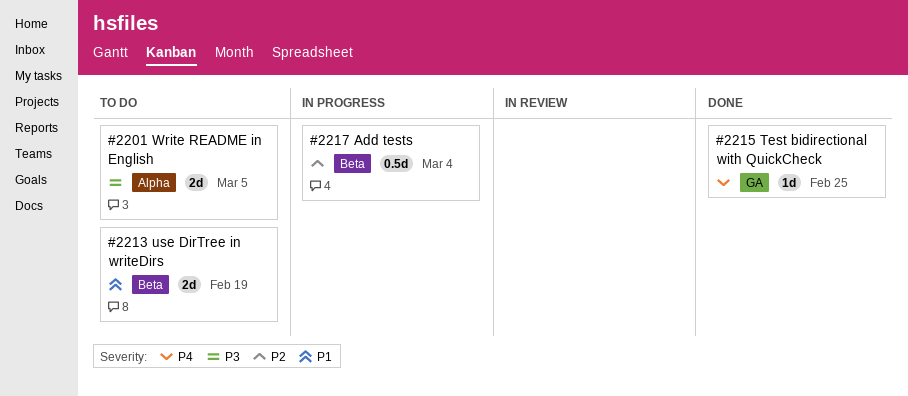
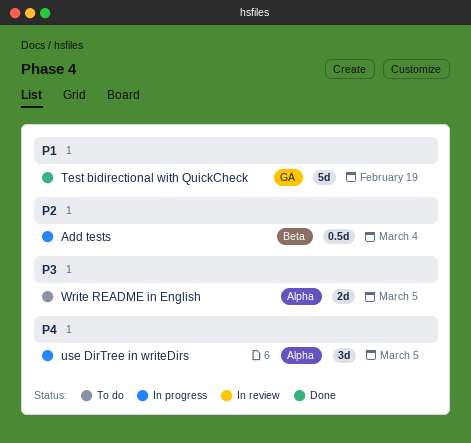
Test bidirectional with QuickCheck, priority: P4 -> P1
Test bidirectional with QuickCheck, estimate: 1d -> 5d
Test bidirectional with QuickCheck, due: Feb 25 -> Feb 19
use DirTree in writeDirs, status: To do -> In progress
use DirTree in writeDirs, priority: P1 -> P4
use DirTree in writeDirs, label: Beta -> Alpha
use DirTree in writeDirs, estimate: 2d -> 3d
use DirTree in writeDirs, due: Feb 19 -> Mar 5

